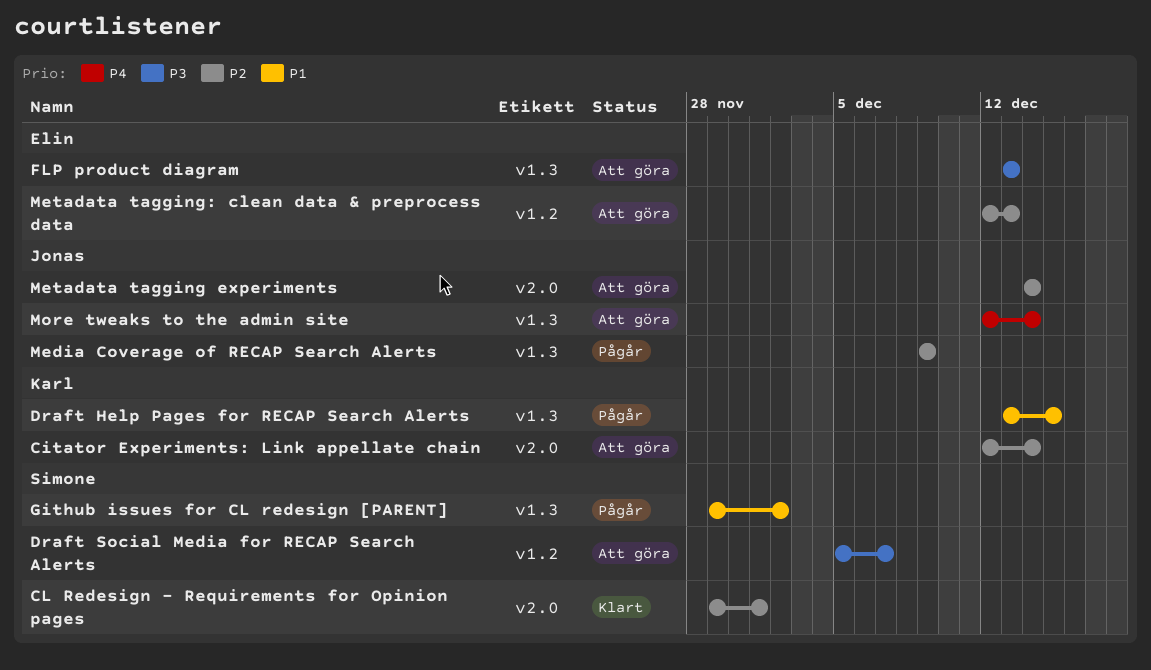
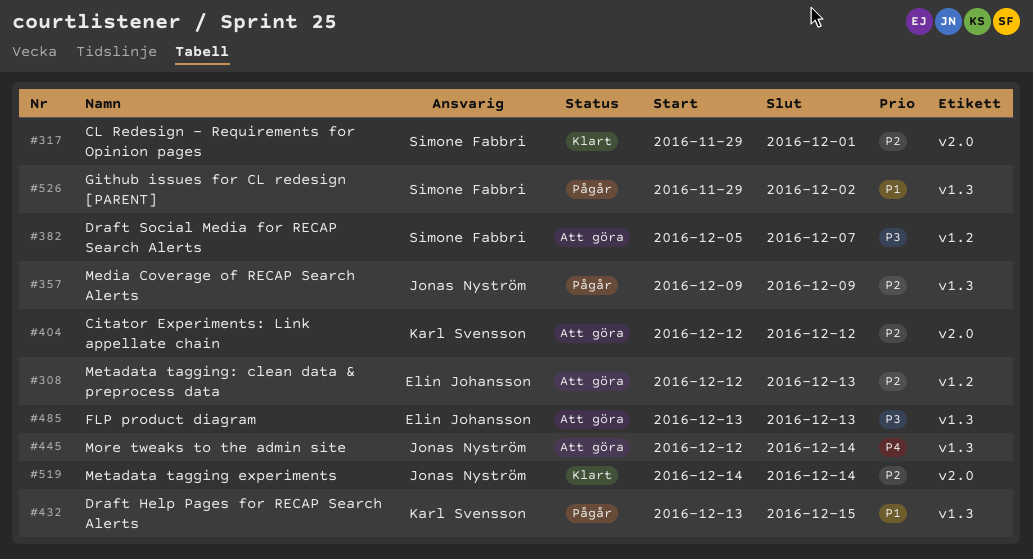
Citator Experiments: Link appellate chain, due: Dec 14 -> Dec 12
Metadata tagging experiments, status: Att göra -> Klart

